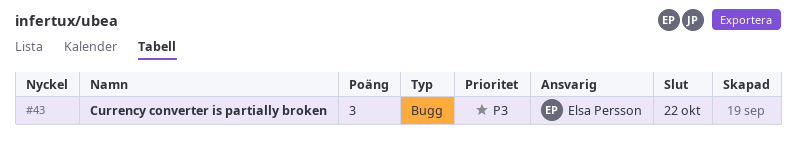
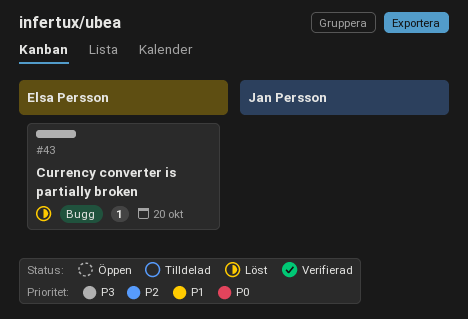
#43, estimate: 3 -> 1
#43, due: Oct 22 -> Oct 20

